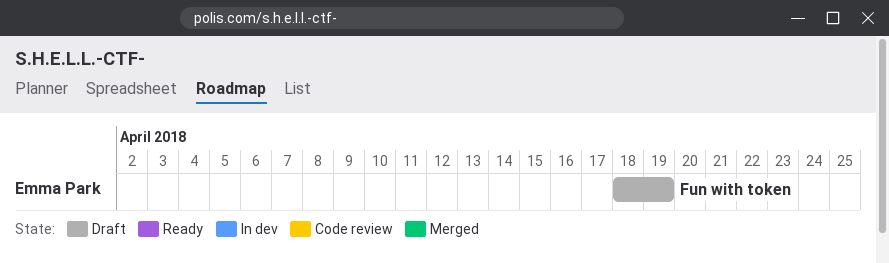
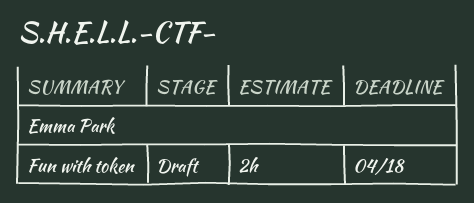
Fun with token, due: Apr 19 -> Apr 18

